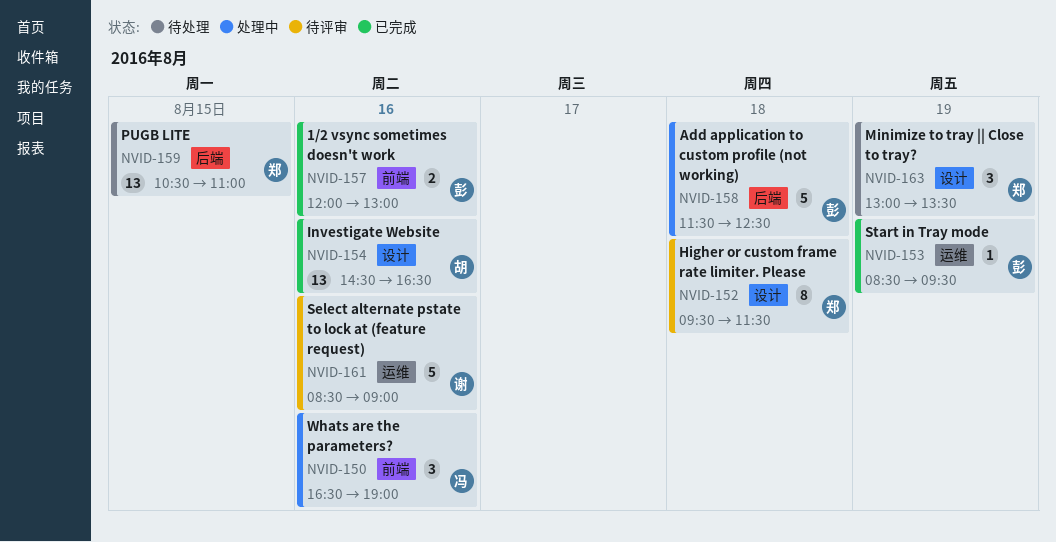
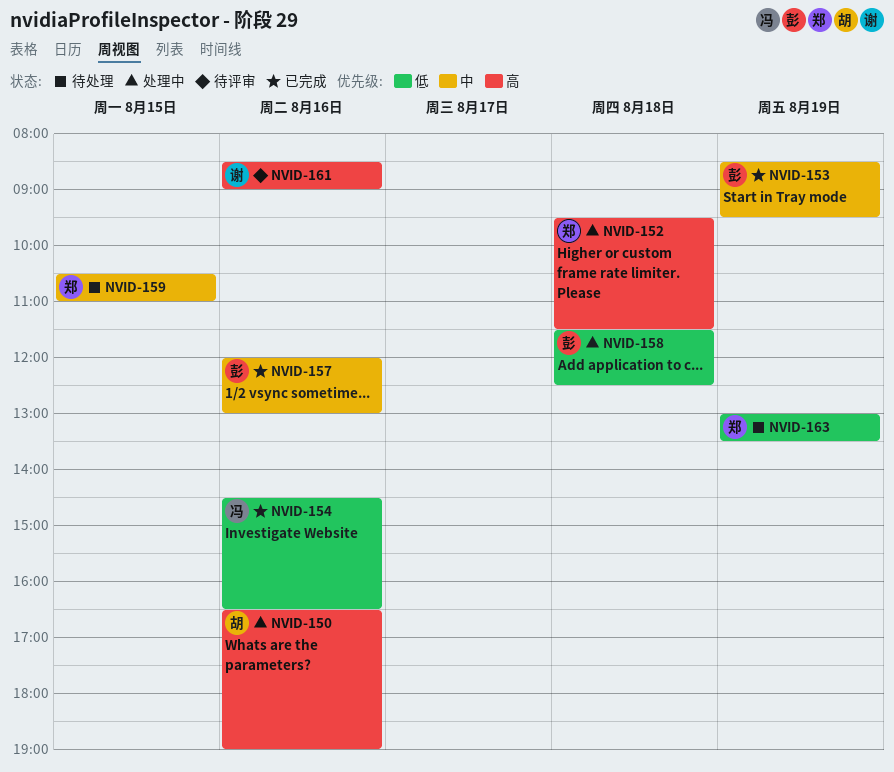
NVID-150, owner: 冯 -> 胡
NVID-152, status: 待评审 -> 处理中
NVID-154, owner: 胡 -> 冯

